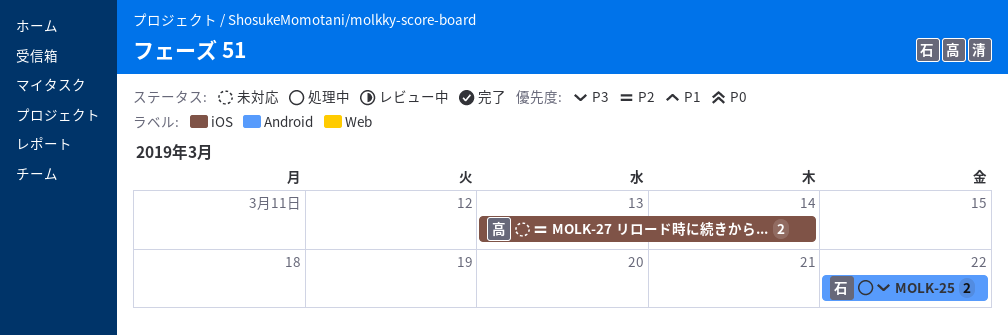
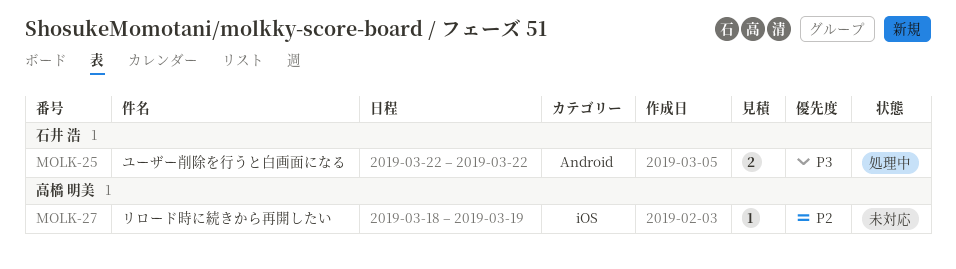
MOLK-27, estimate: 2 -> 1
MOLK-27, start: Mar 13 -> Mar 18
MOLK-27, due: Mar 14 -> Mar 19

